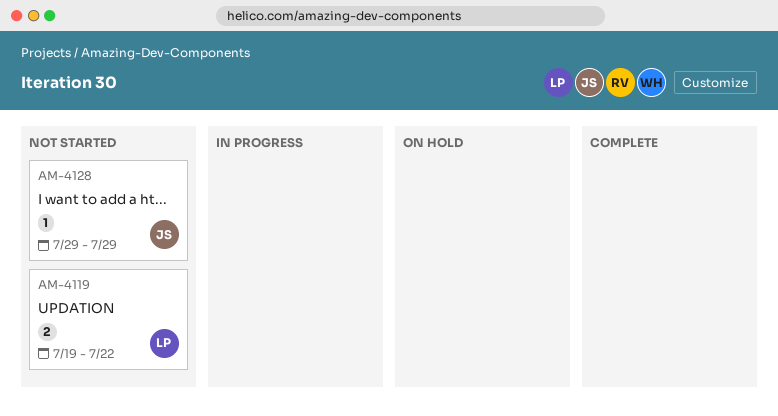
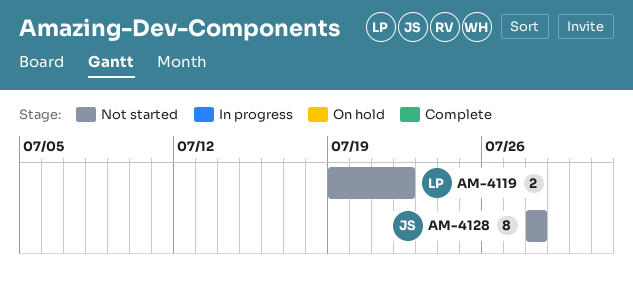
AM-4128, estimate: 1 -> 8
AM-4128, start: Jul 29 -> Jul 28
AM-4128, due: Jul 29 -> Jul 28

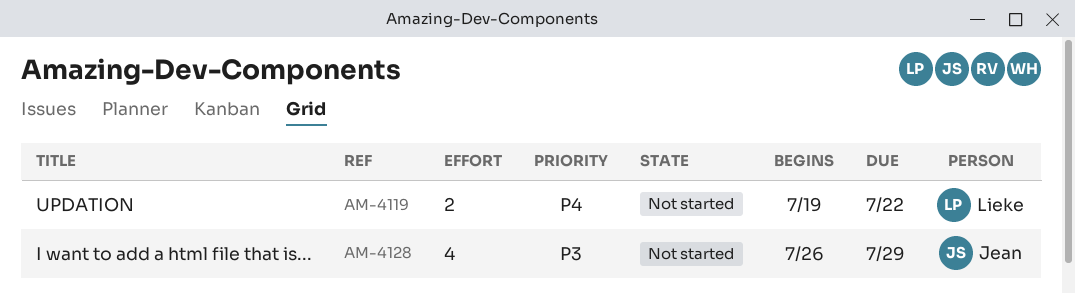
AM-4128, estimate: 8 -> 4
AM-4128, start: Jul 28 -> Jul 26
AM-4128, due: Jul 28 -> Jul 29

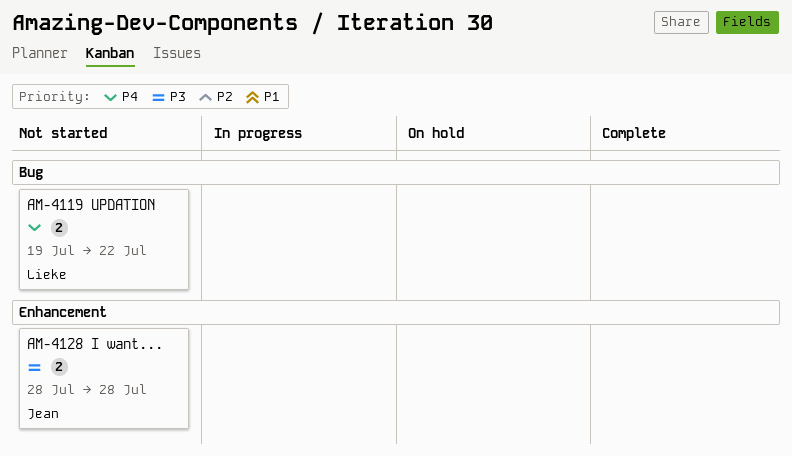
AM-4128, estimate: 4 -> 2
AM-4128, start: Jul 26 -> Jul 28
AM-4128, due: Jul 29 -> Jul 28

